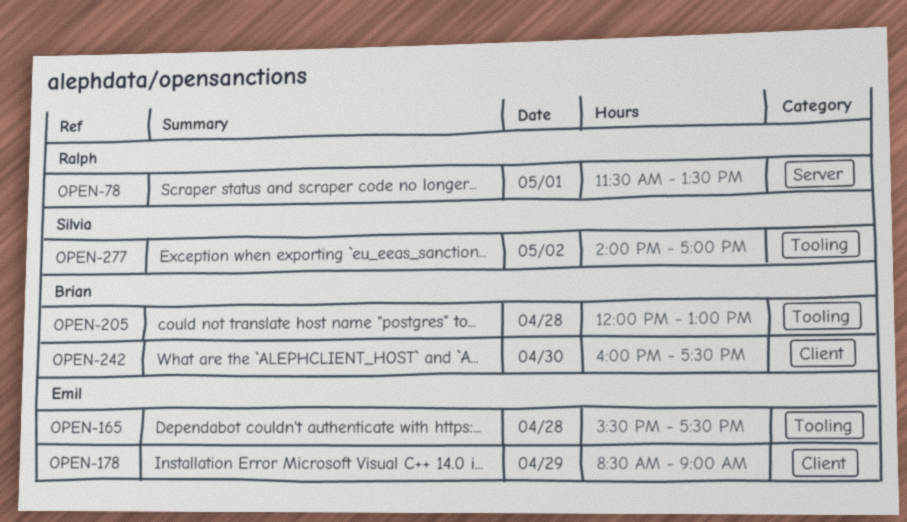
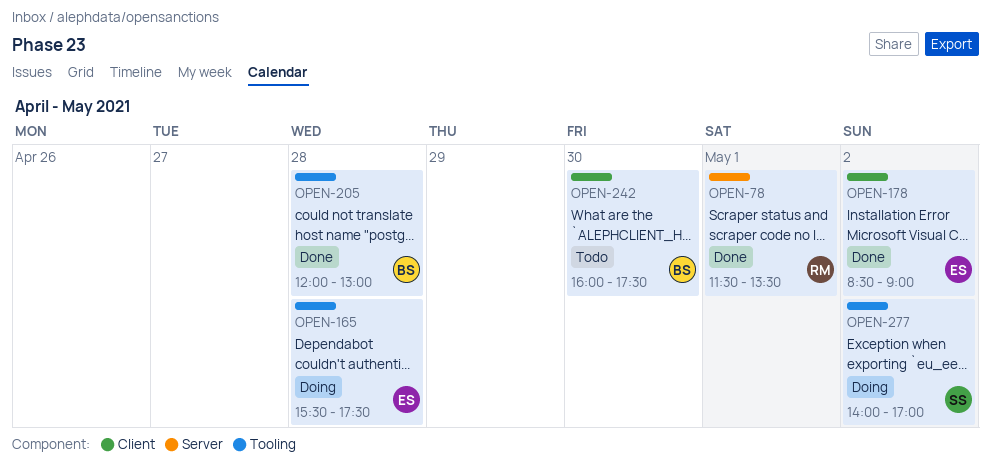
OPEN-178, day: Apr 29 -> May 2

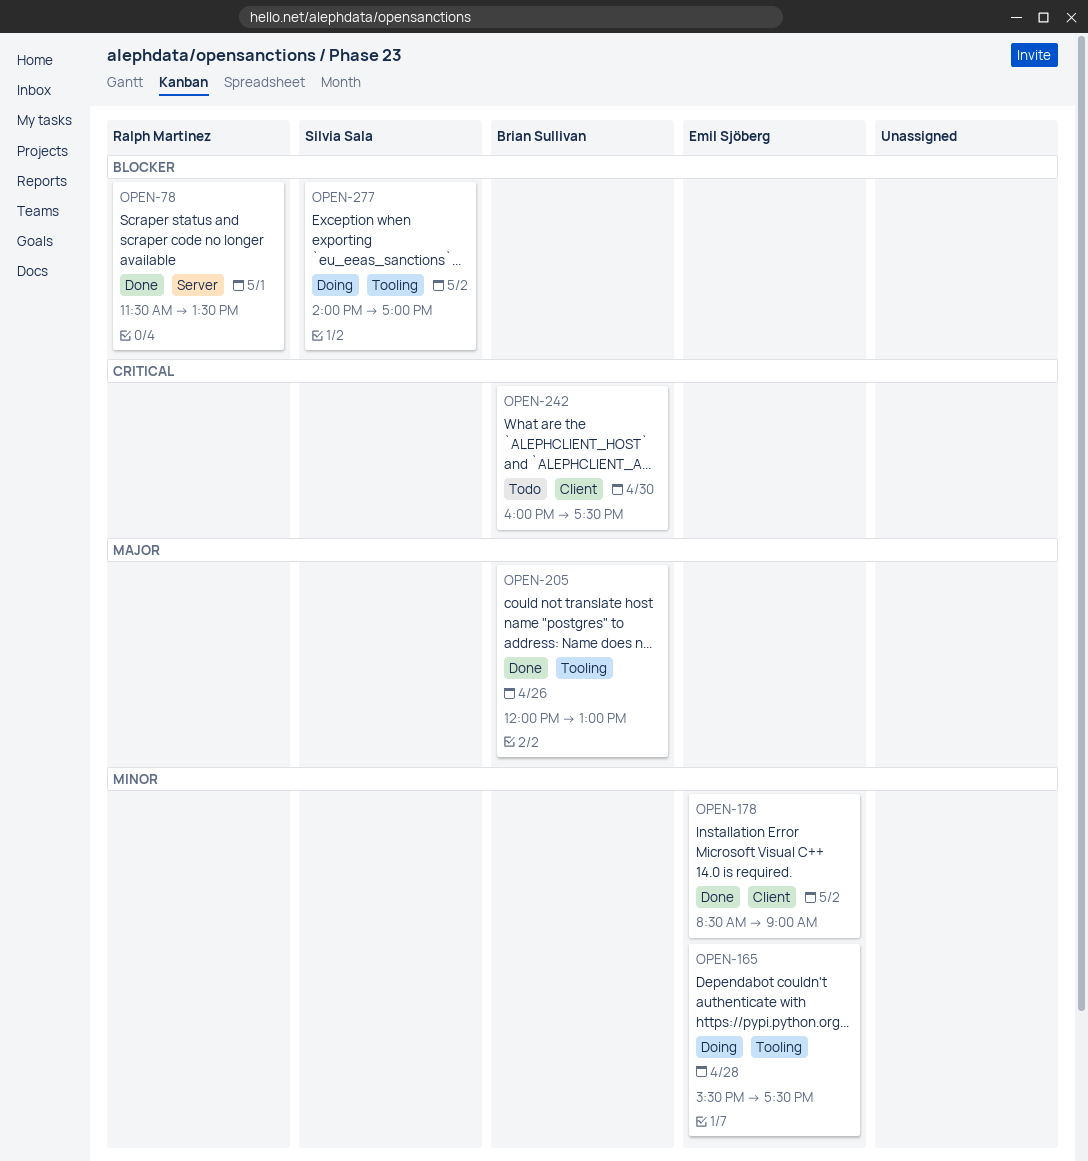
OPEN-205, day: Apr 28 -> Apr 26

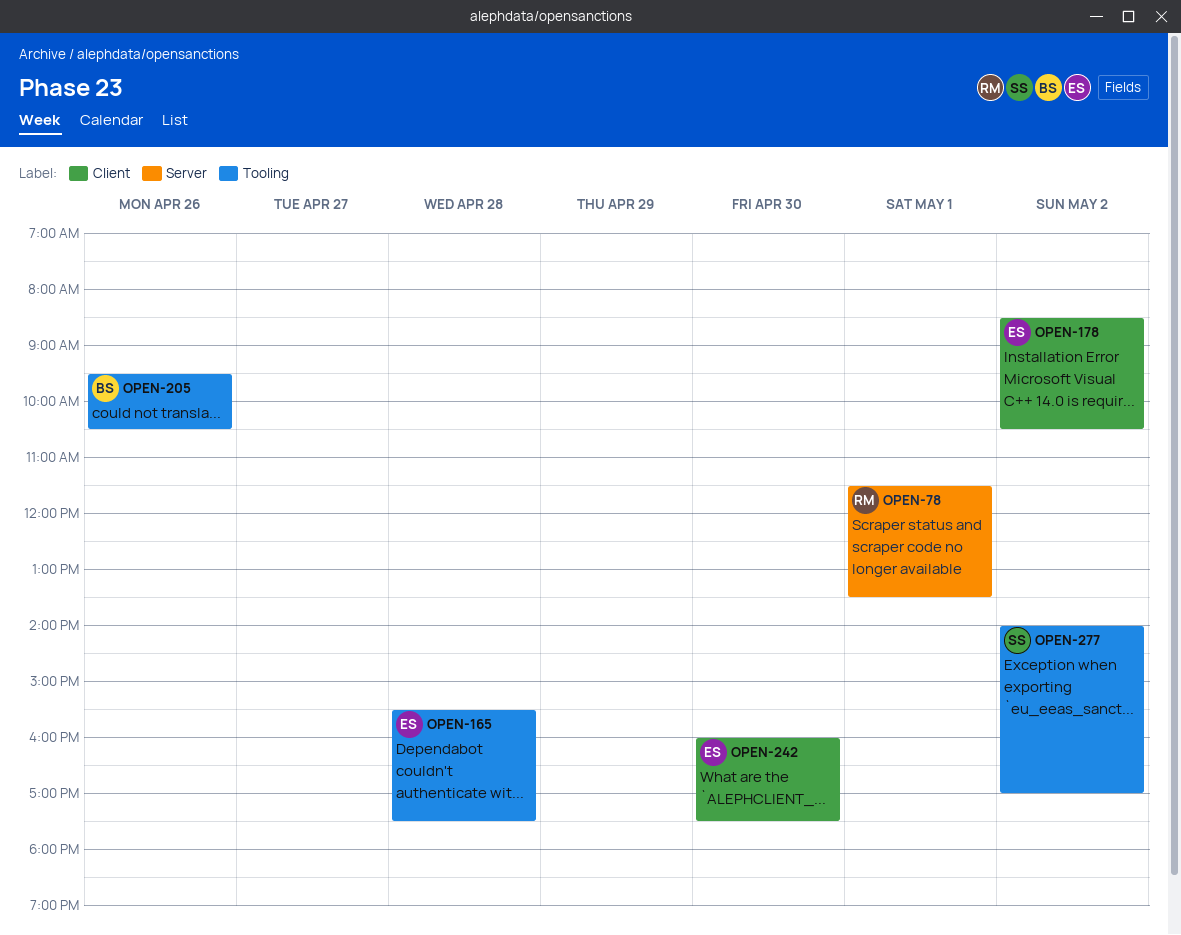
OPEN-178, ends: 09:00 -> 10:30
OPEN-205, begins: 12:00 -> 09:30
OPEN-205, ends: 13:00 -> 10:30
OPEN-242, owner: Brian Sullivan -> Emil Sjöberg

